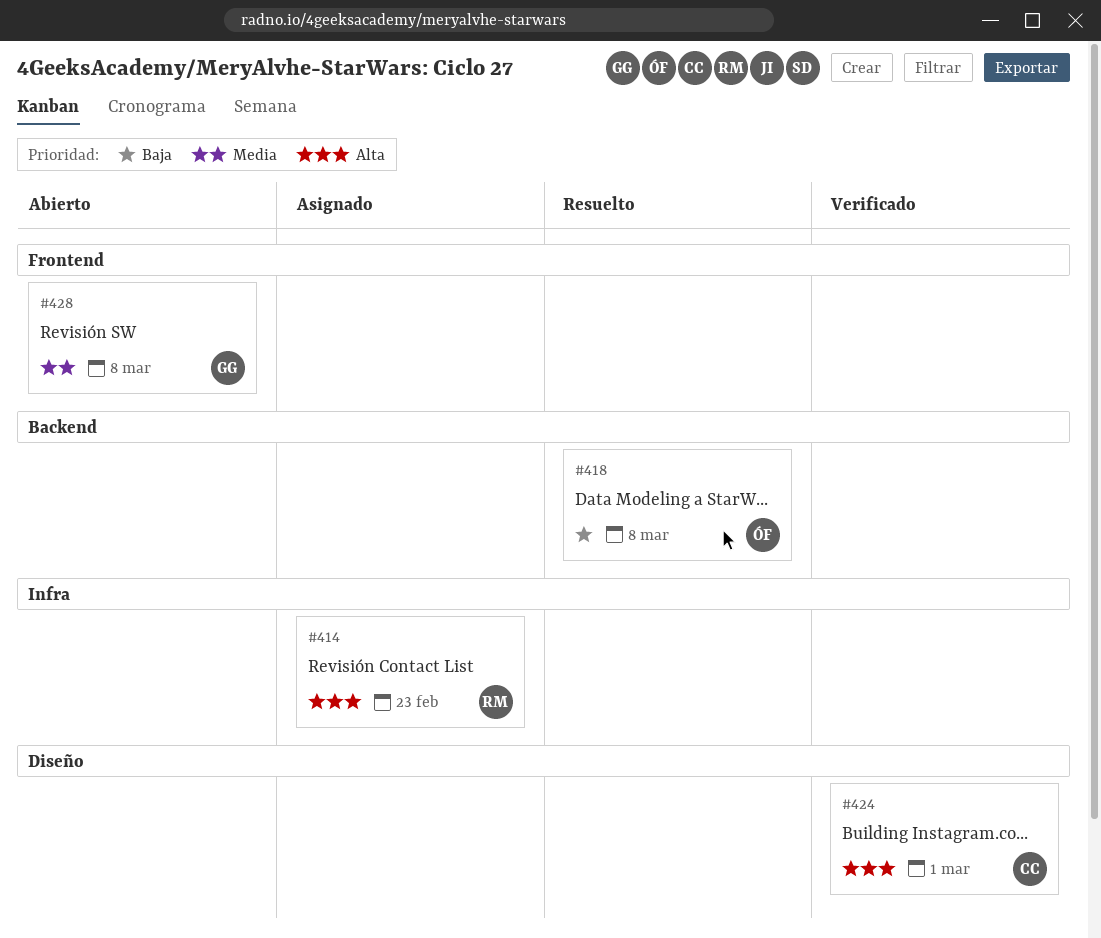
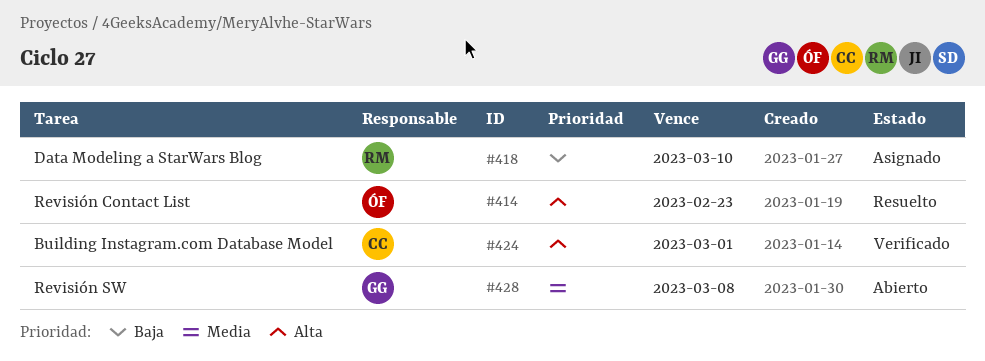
#414, status: Asignado -> Resuelto
#414, owner: RM -> ÓF
#418, status: Resuelto -> Asignado
#418, owner: ÓF -> RM
#418, due: Mar 8 -> Mar 10

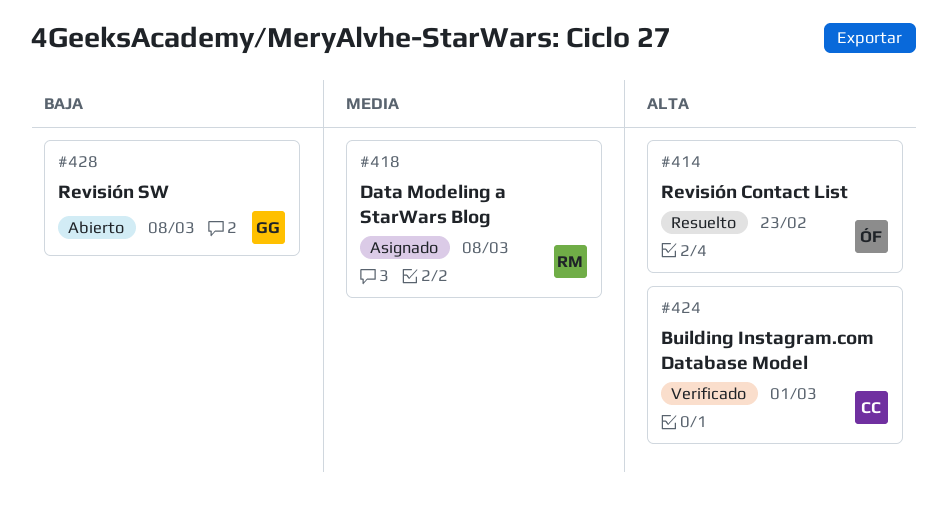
#418, priority: Baja -> Media
#418, due: Mar 10 -> Mar 8
#428, priority: Media -> Baja

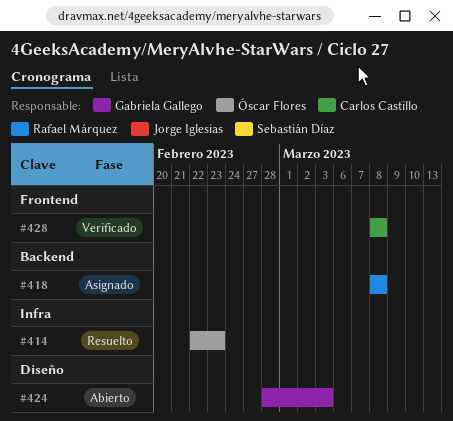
#424, status: Verificado -> Abierto
#424, owner: Carlos Castillo -> Gabriela Gallego
#424, due: Mar 1 -> Mar 3
#428, status: Abierto -> Verificado
#428, owner: Gabriela Gallego -> Carlos Castillo

